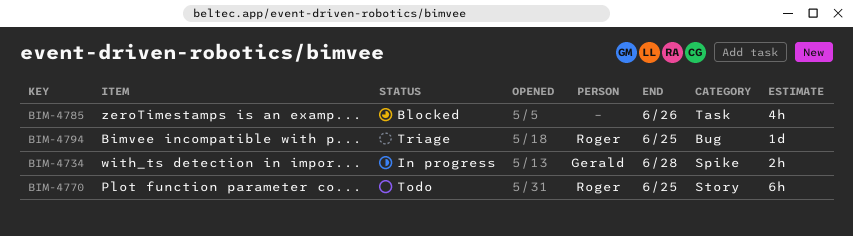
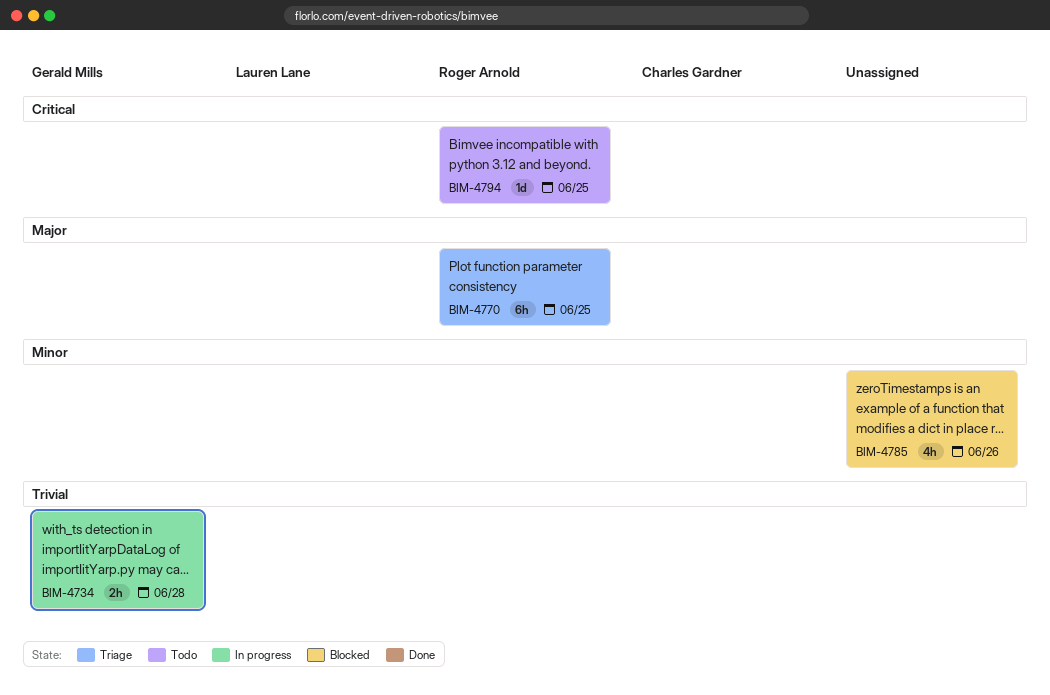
BIM-4770, status: Todo -> Triage
BIM-4794, status: Triage -> Todo

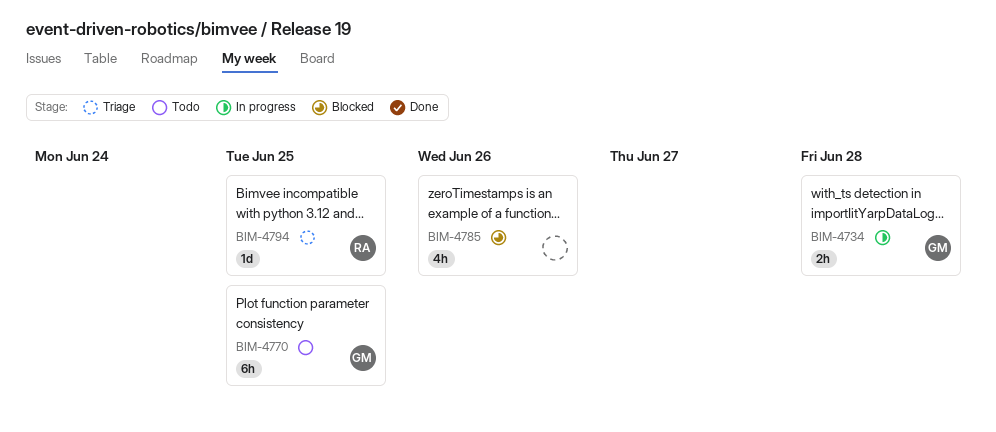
BIM-4770, status: Triage -> Todo
BIM-4770, owner: Roger Arnold -> Gerald Mills
BIM-4794, status: Todo -> Triage

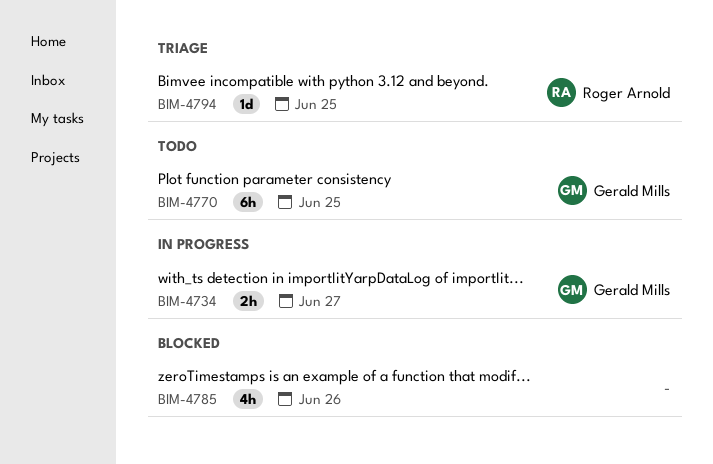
BIM-4734, due: Jun 28 -> Jun 27

